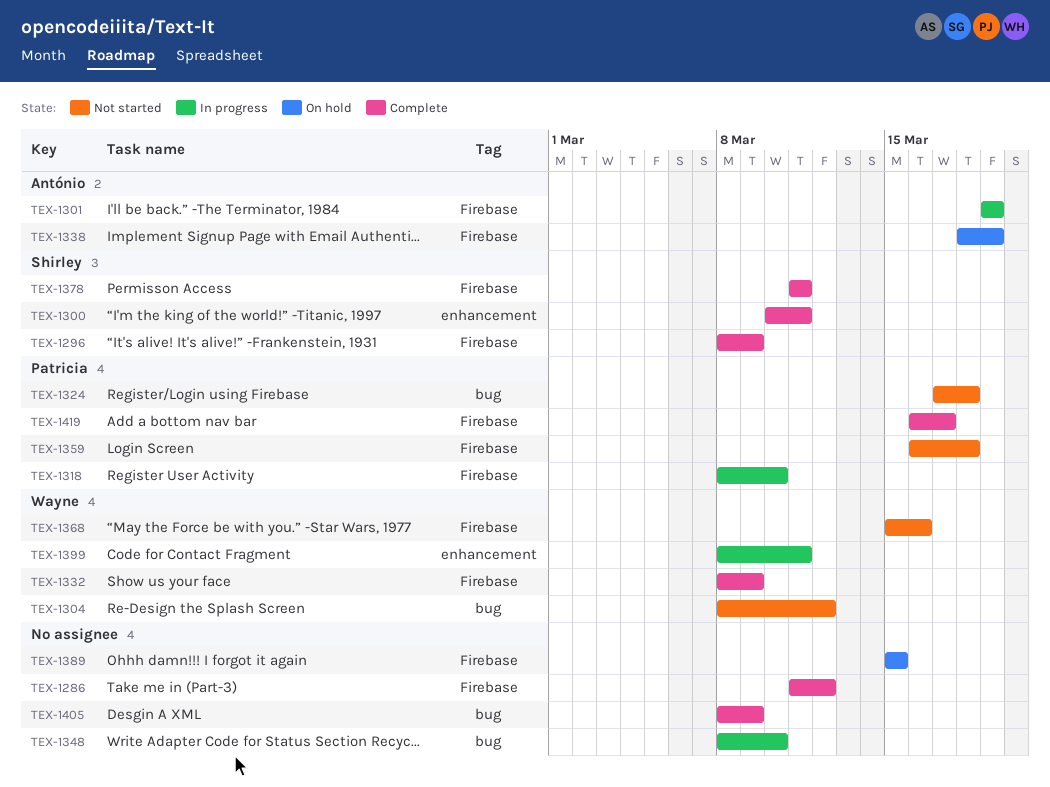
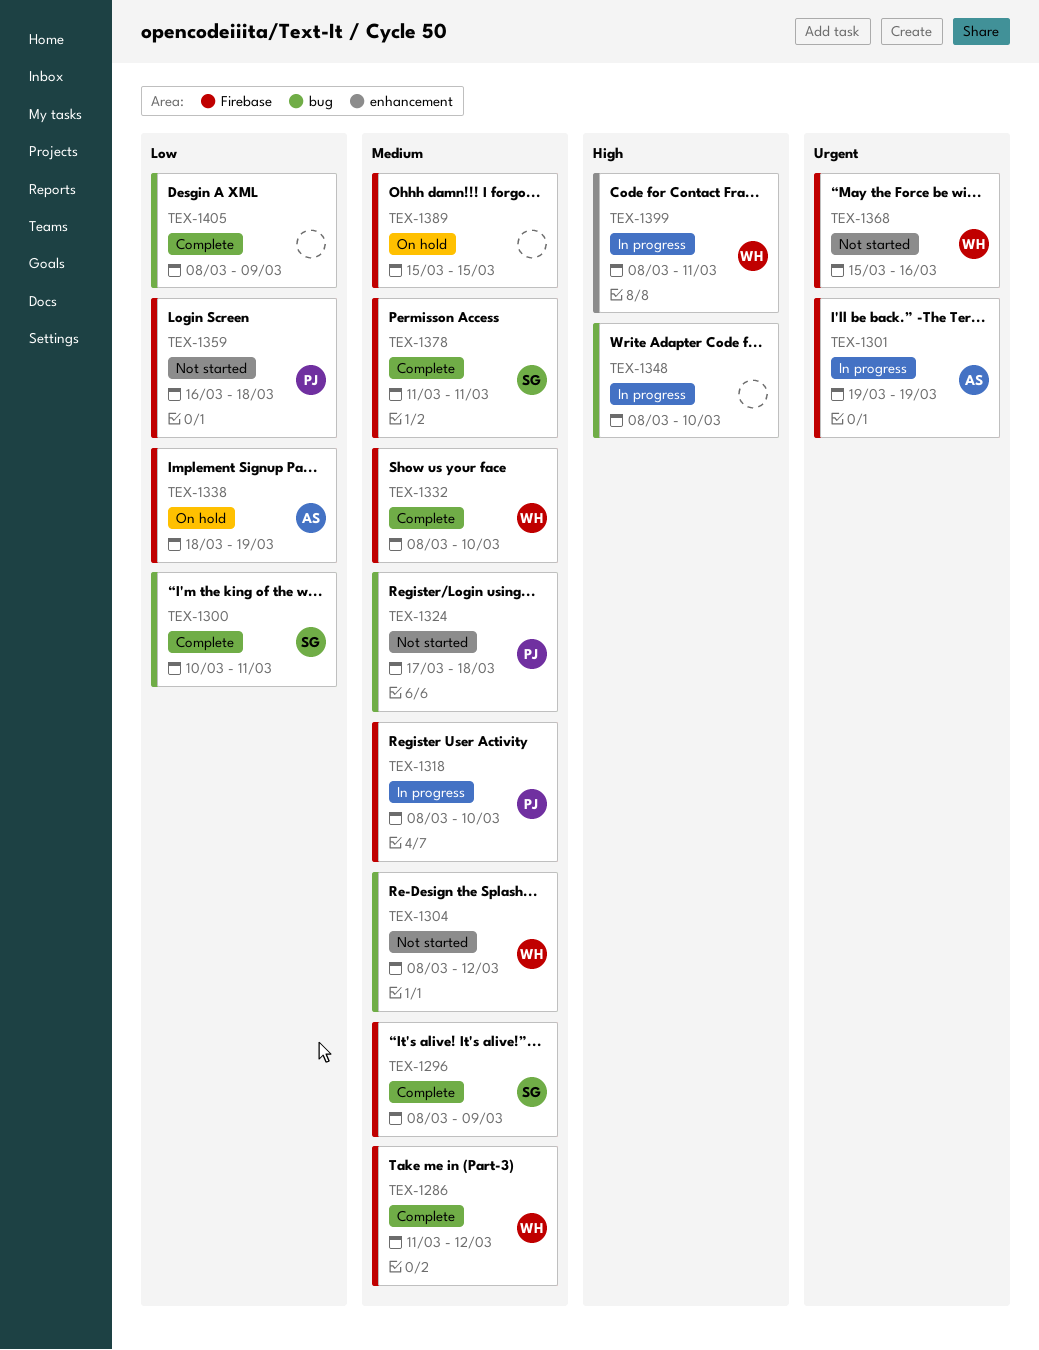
TEX-1286, owner: none -> Wayne
TEX-1300, label: enhancement -> bug
TEX-1332, due: Mar 9 -> Mar 10
TEX-1419: present -> none

